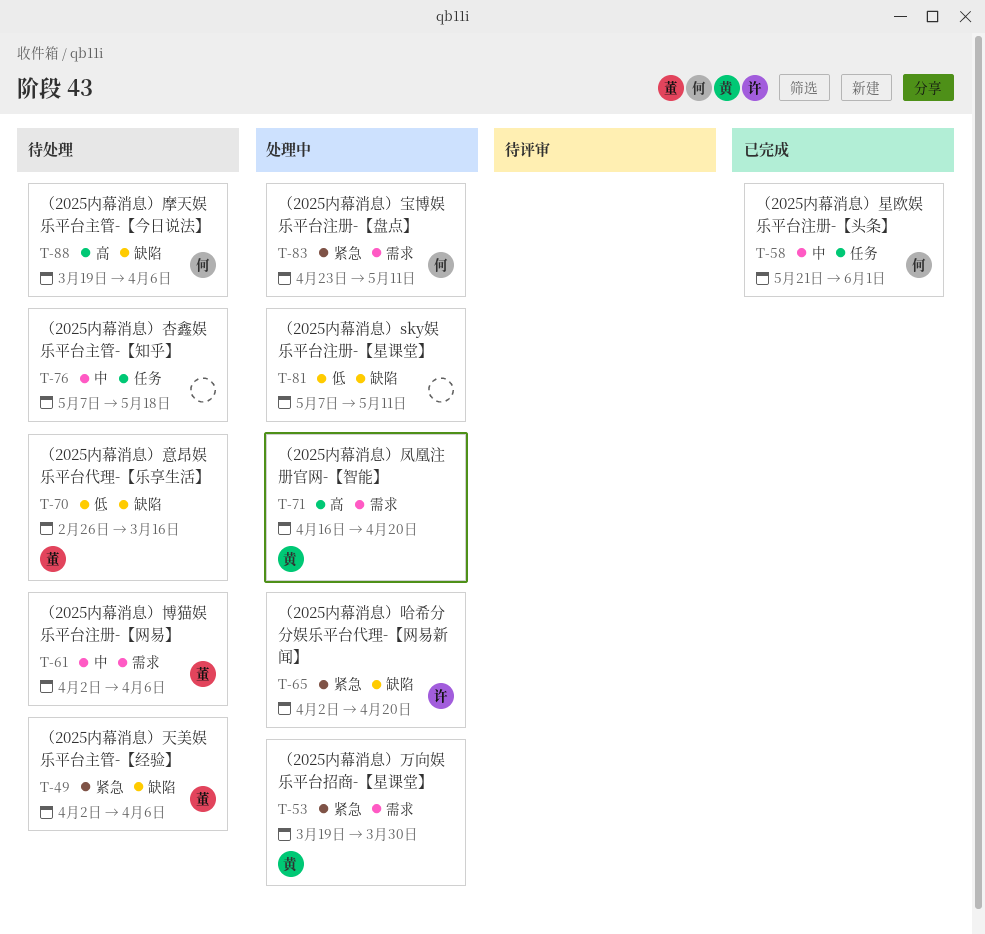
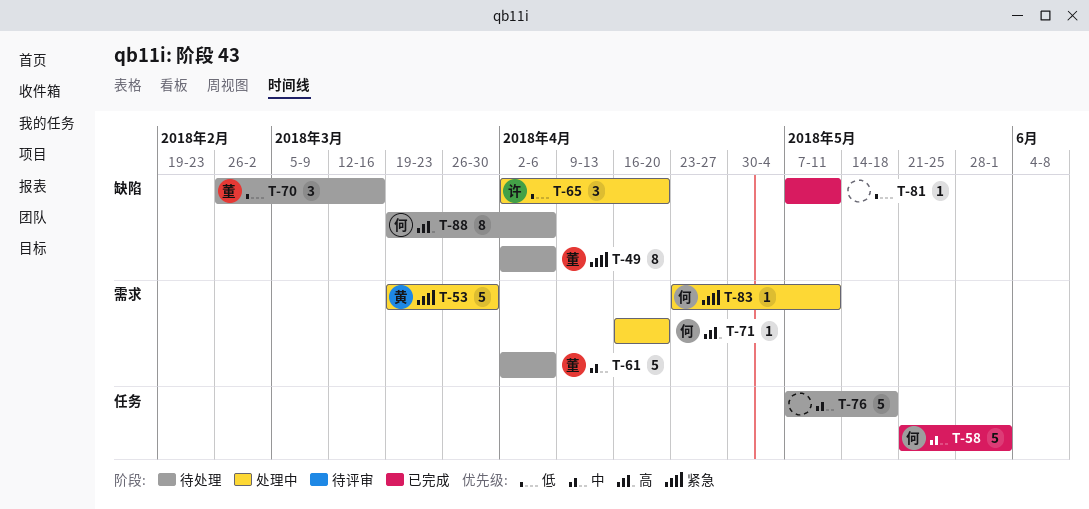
T-65, priority: 紧急 -> 低
T-71, owner: 黄 -> 何
T-81, status: 处理中 -> 已完成

